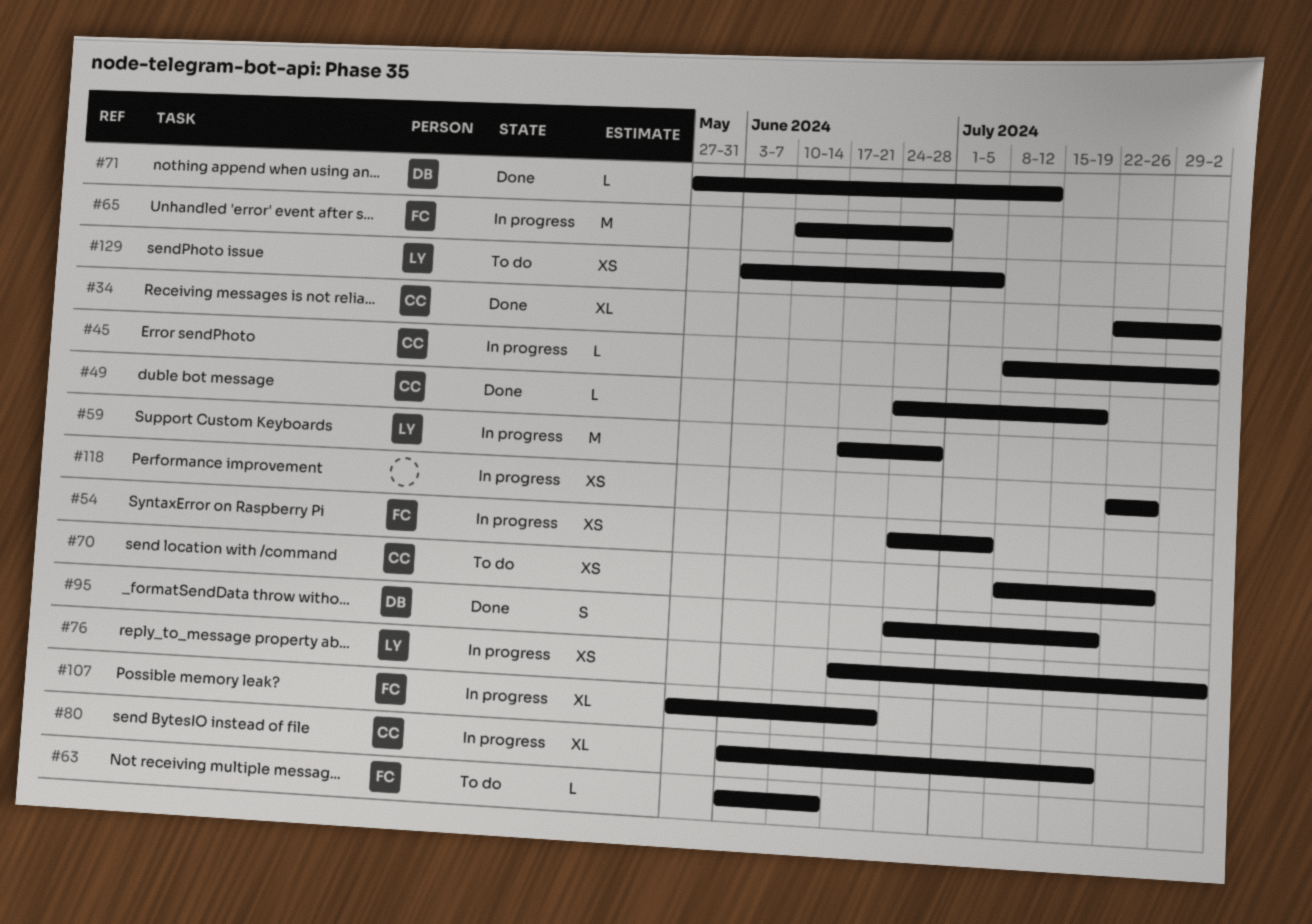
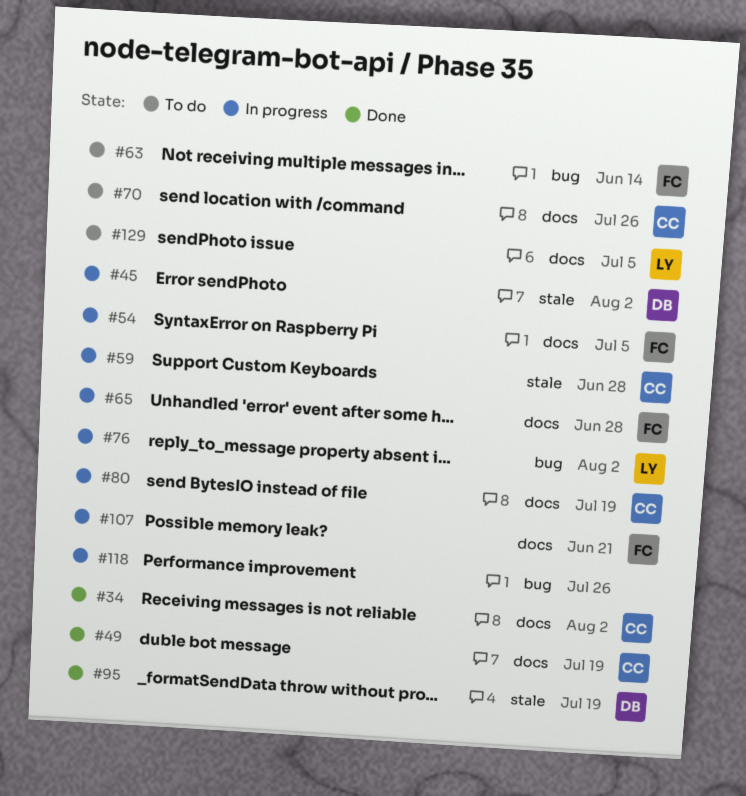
#45, owner: CC -> DB
#59, owner: LY -> CC
#71: present -> none

